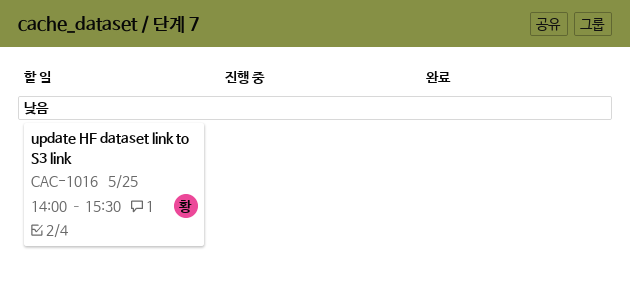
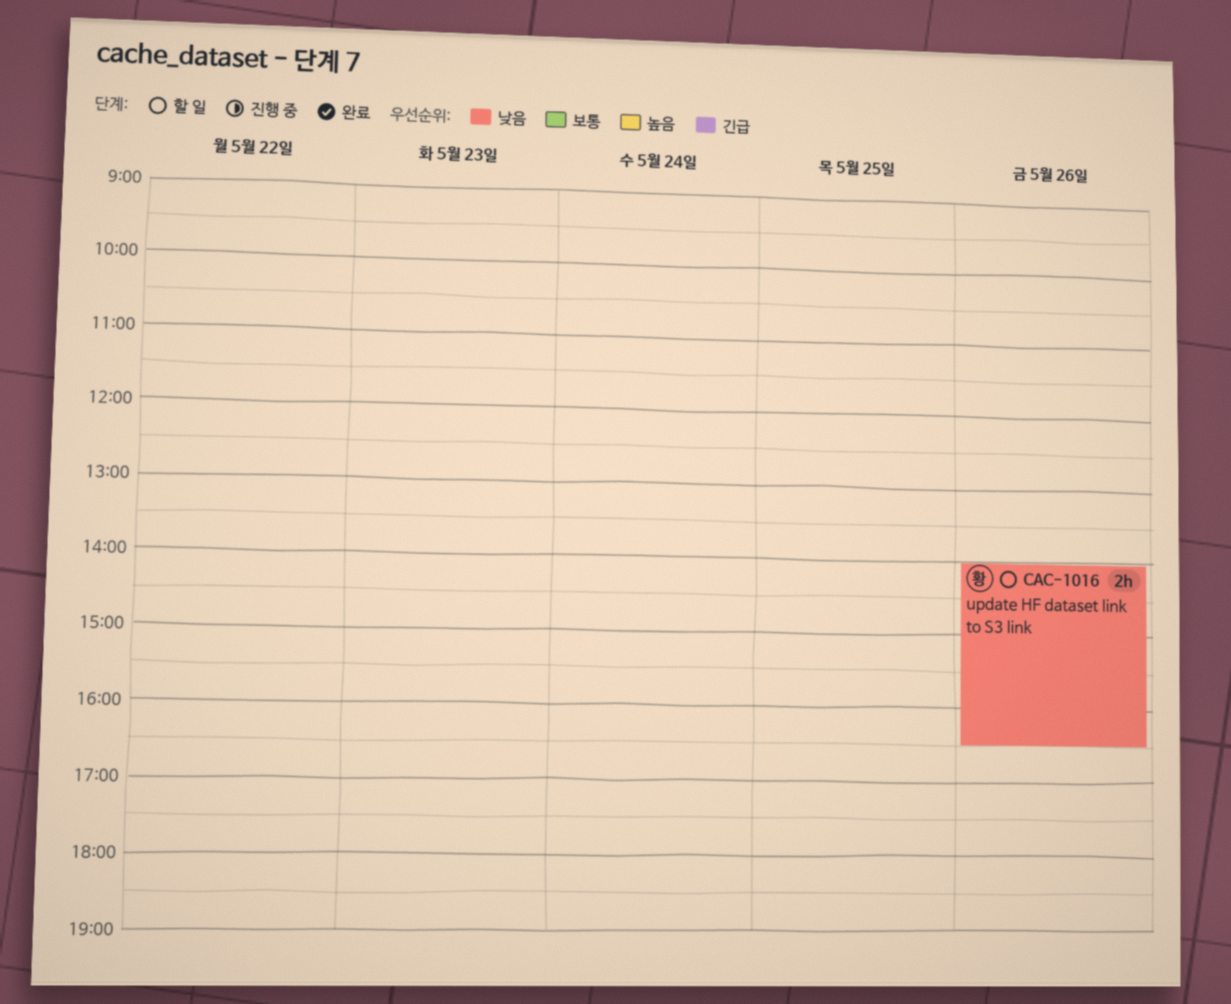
CAC-1016, day: May 25 -> May 26
CAC-1016, ends: 15:30 -> 16:30

